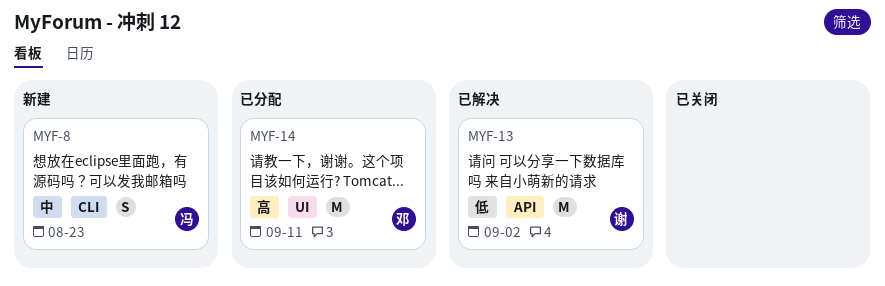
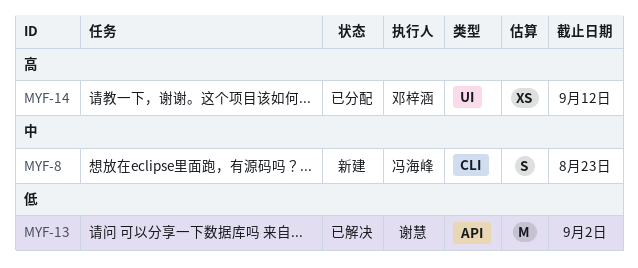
MYF-14, estimate: M -> XS
MYF-14, due: Sep 11 -> Sep 12

